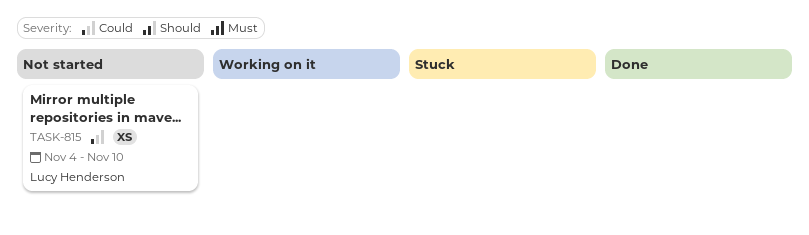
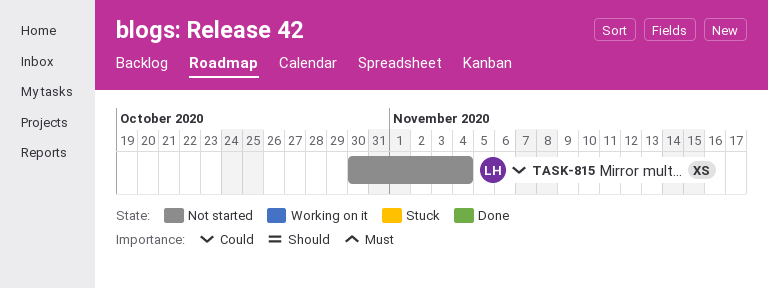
TASK-815, start: Nov 4 -> Oct 30
TASK-815, due: Nov 10 -> Nov 4

